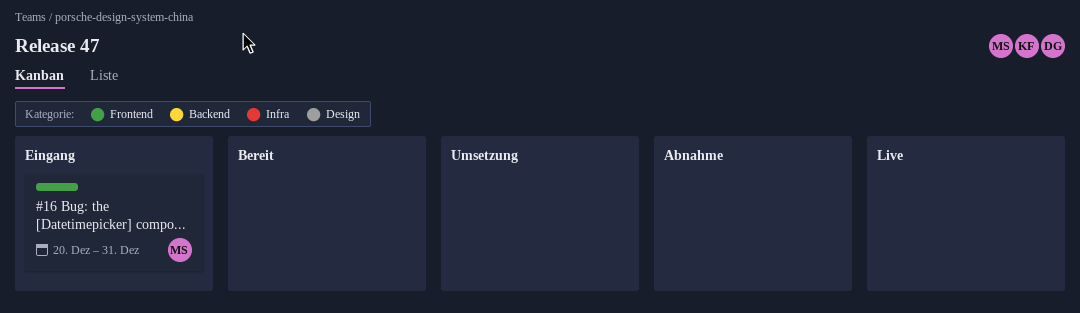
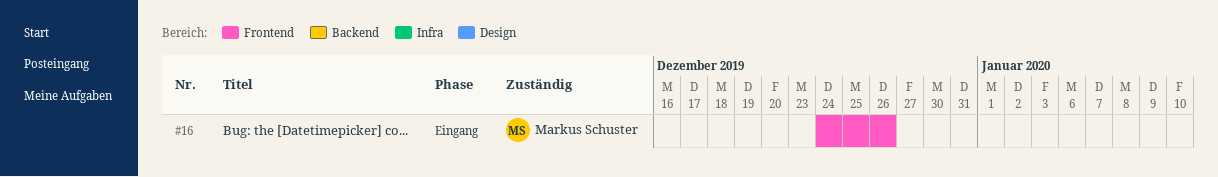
#16, start: Dec 20 -> Dec 24
#16, due: Dec 31 -> Dec 26

